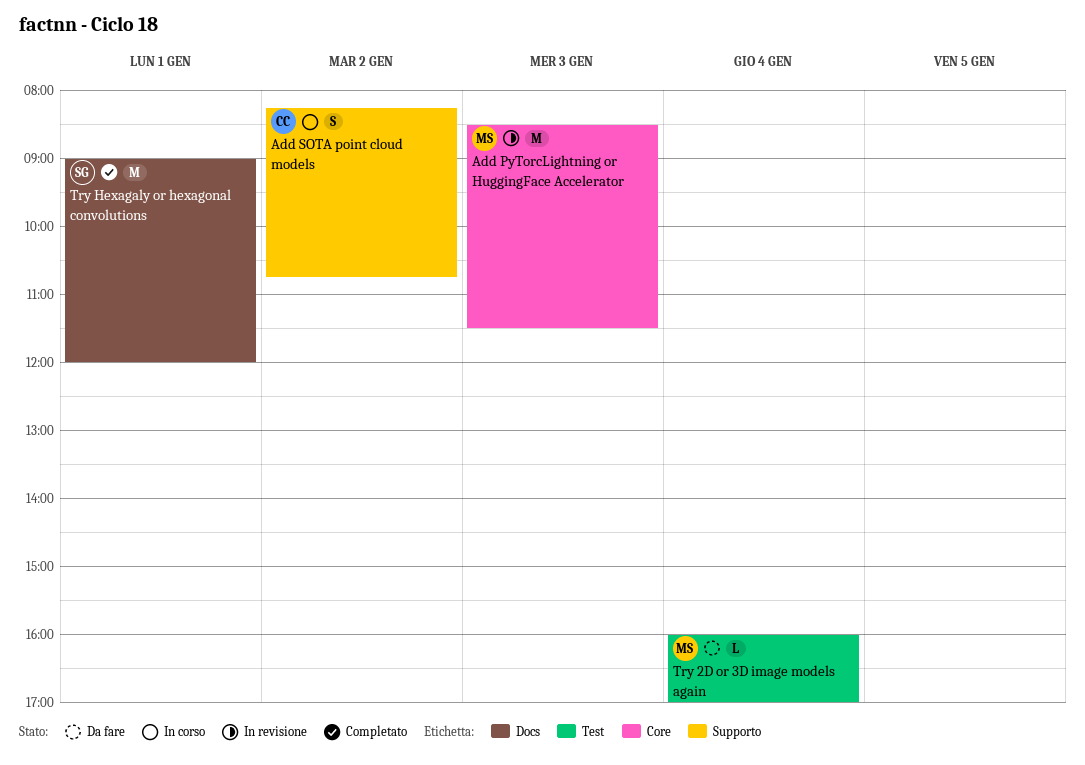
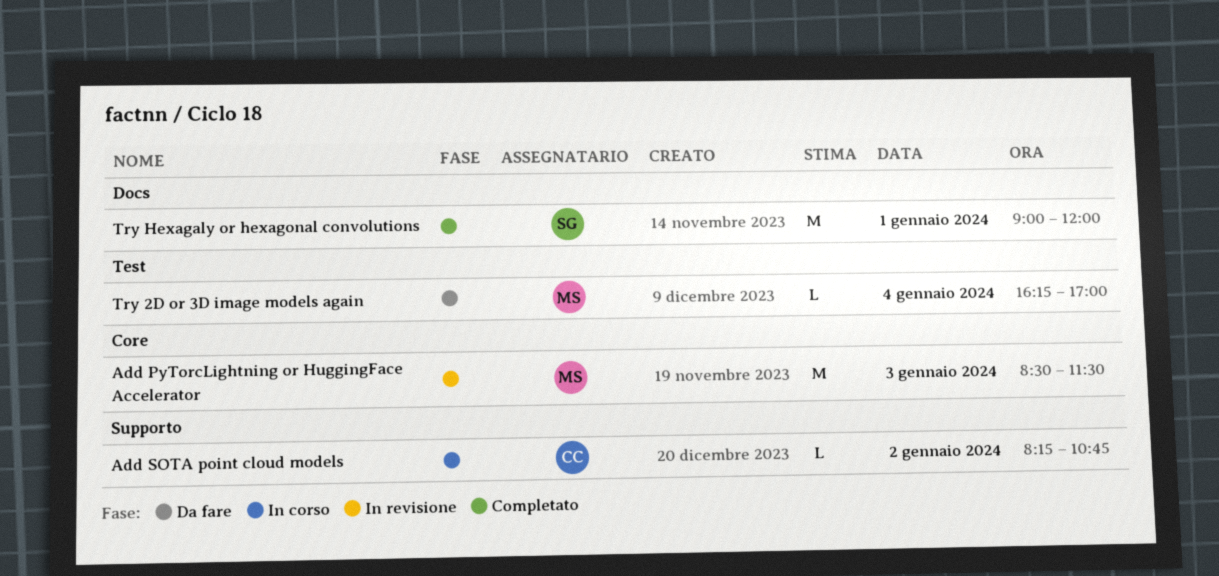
Add SOTA point cloud models, estimate: S -> L
Try 2D or 3D image models again, begins: 16:00 -> 16:15

